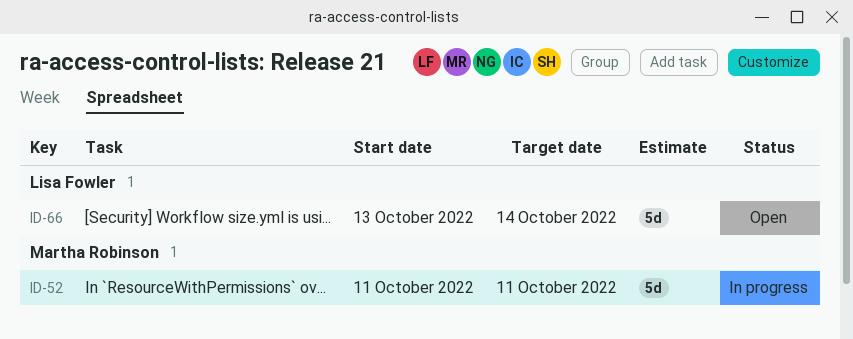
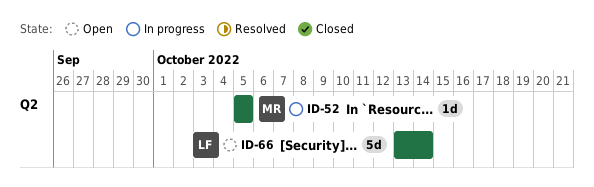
ID-52, estimate: 5d -> 1d
ID-52, start: Oct 11 -> Oct 5
ID-52, due: Oct 11 -> Oct 5

